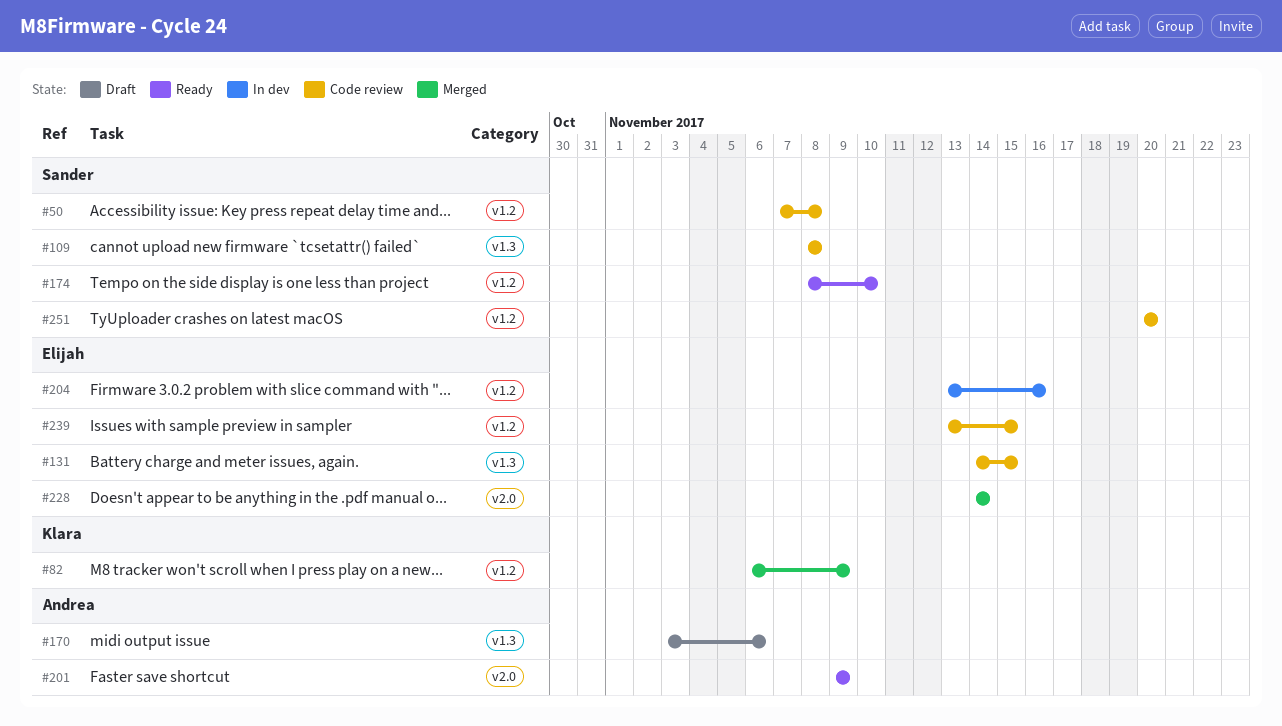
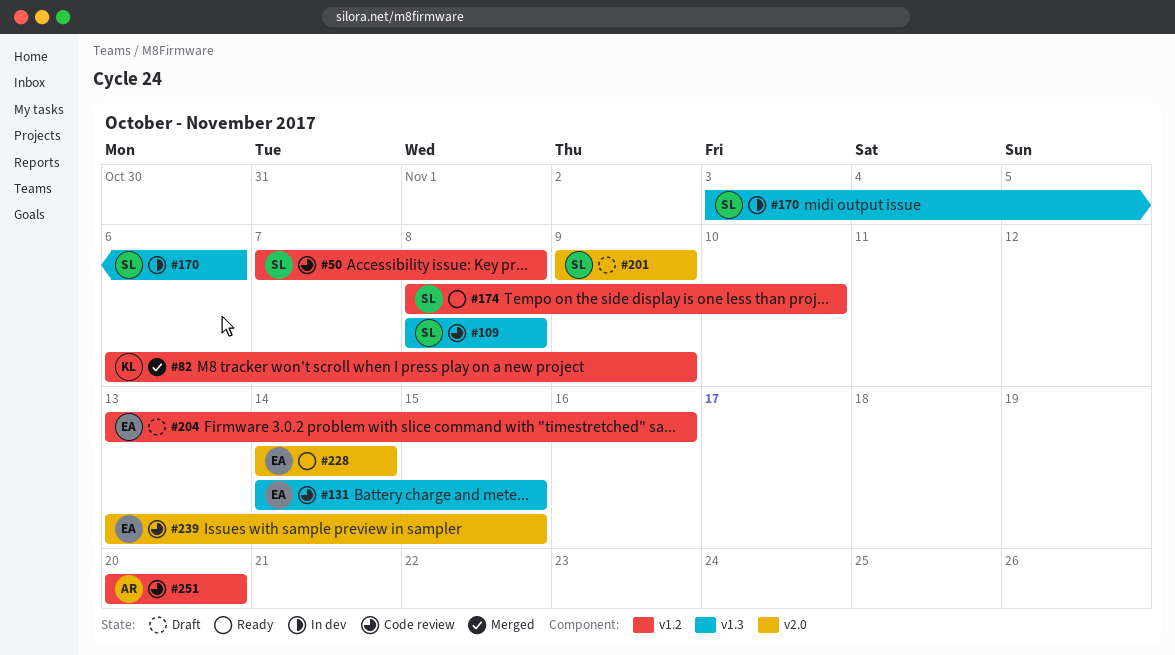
#170, status: Draft -> In dev
#170, owner: Andrea -> Sander
#201, status: Ready -> Draft
#201, owner: Andrea -> Sander
#204, status: In dev -> Draft
#228, status: Merged -> Ready
#239, label: v1.2 -> v2.0
#251, owner: Sander -> Andrea

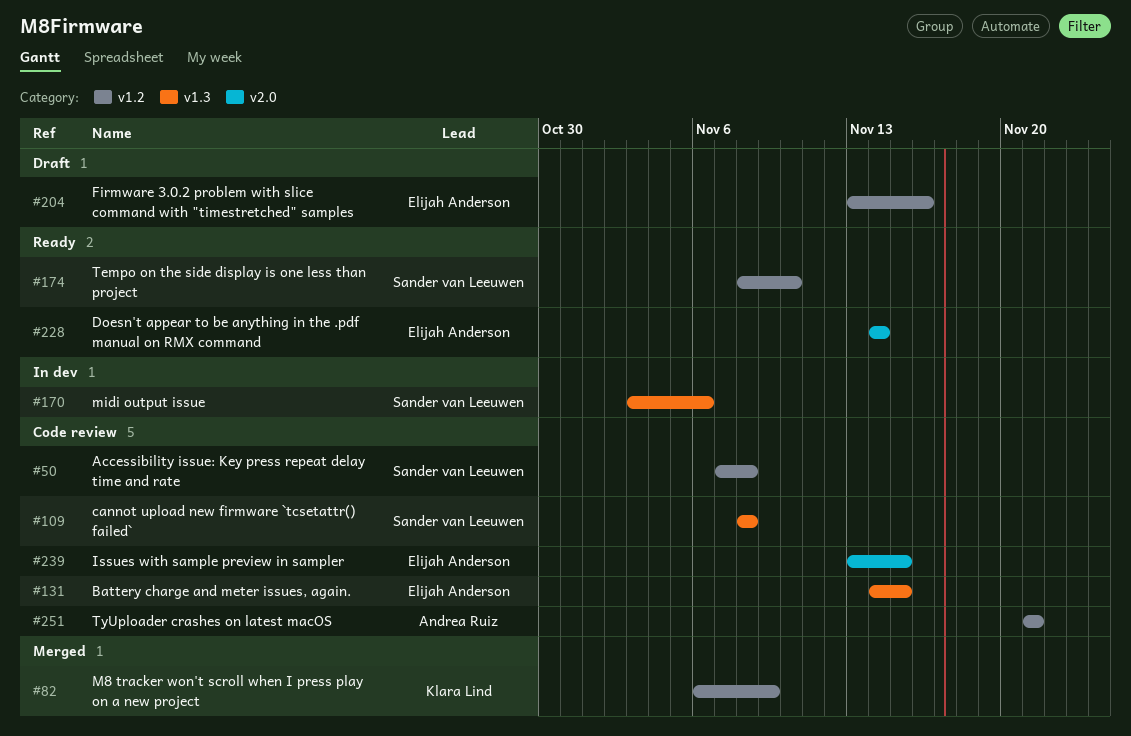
#201: present -> none
#251, start: Nov 20 -> Nov 21
#251, due: Nov 20 -> Nov 21

